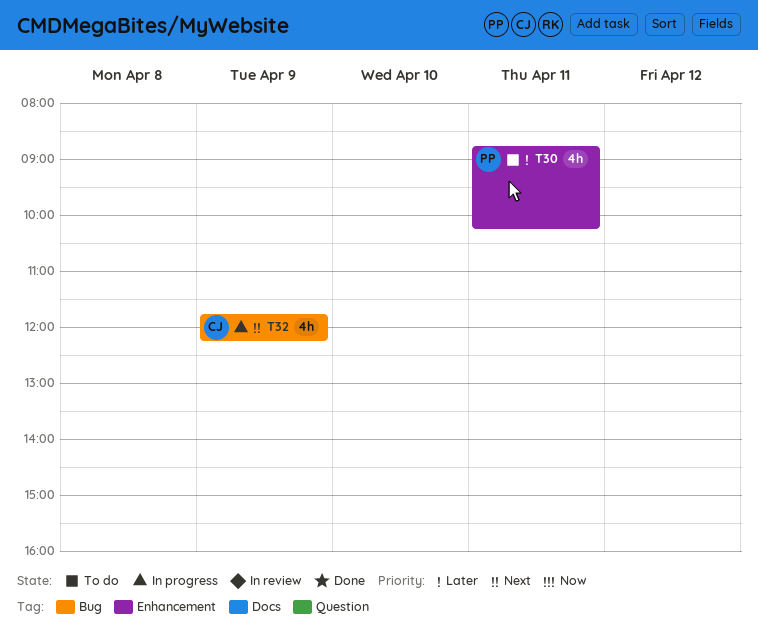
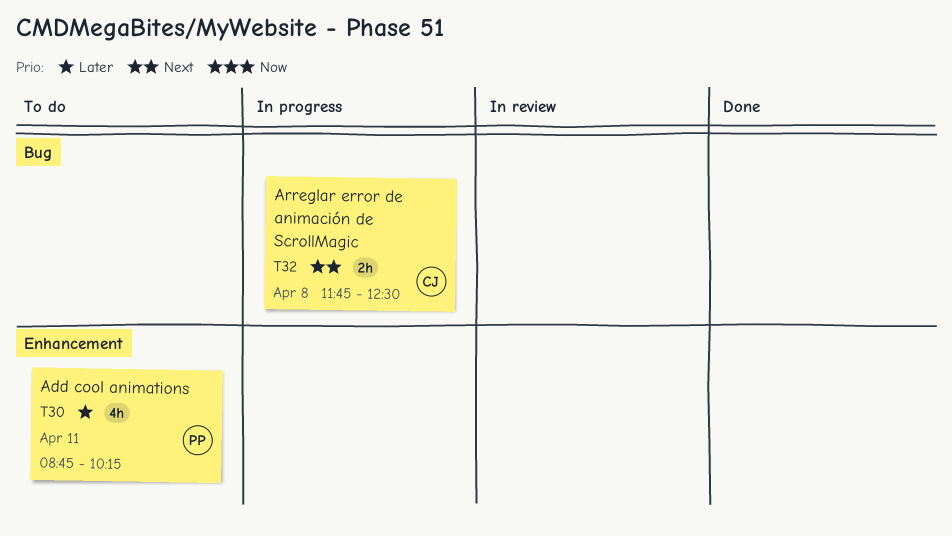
T32, estimate: 4h -> 2h
T32, day: Apr 9 -> Apr 8
T32, ends: 12:15 -> 12:30

